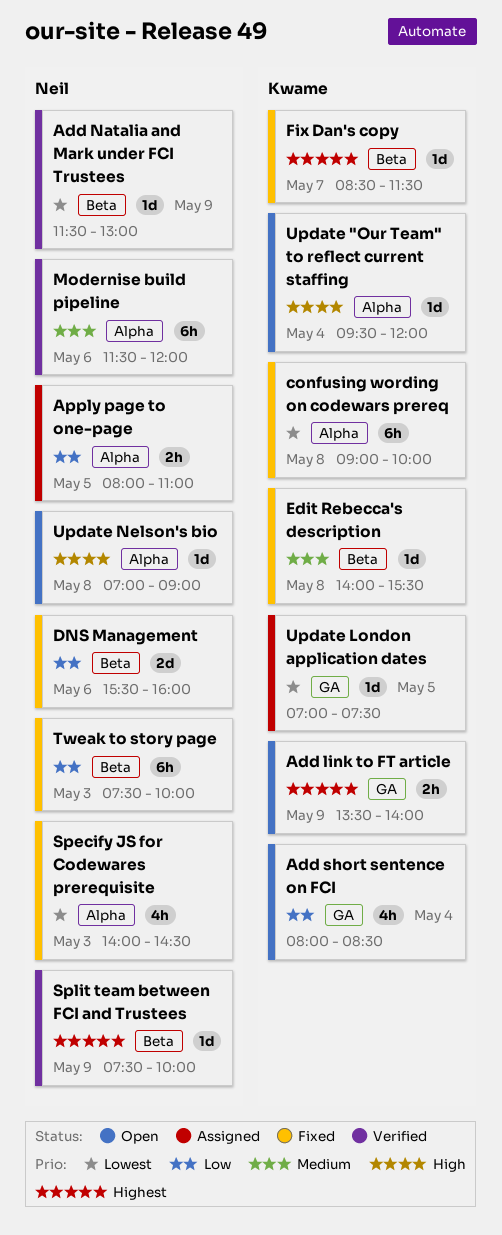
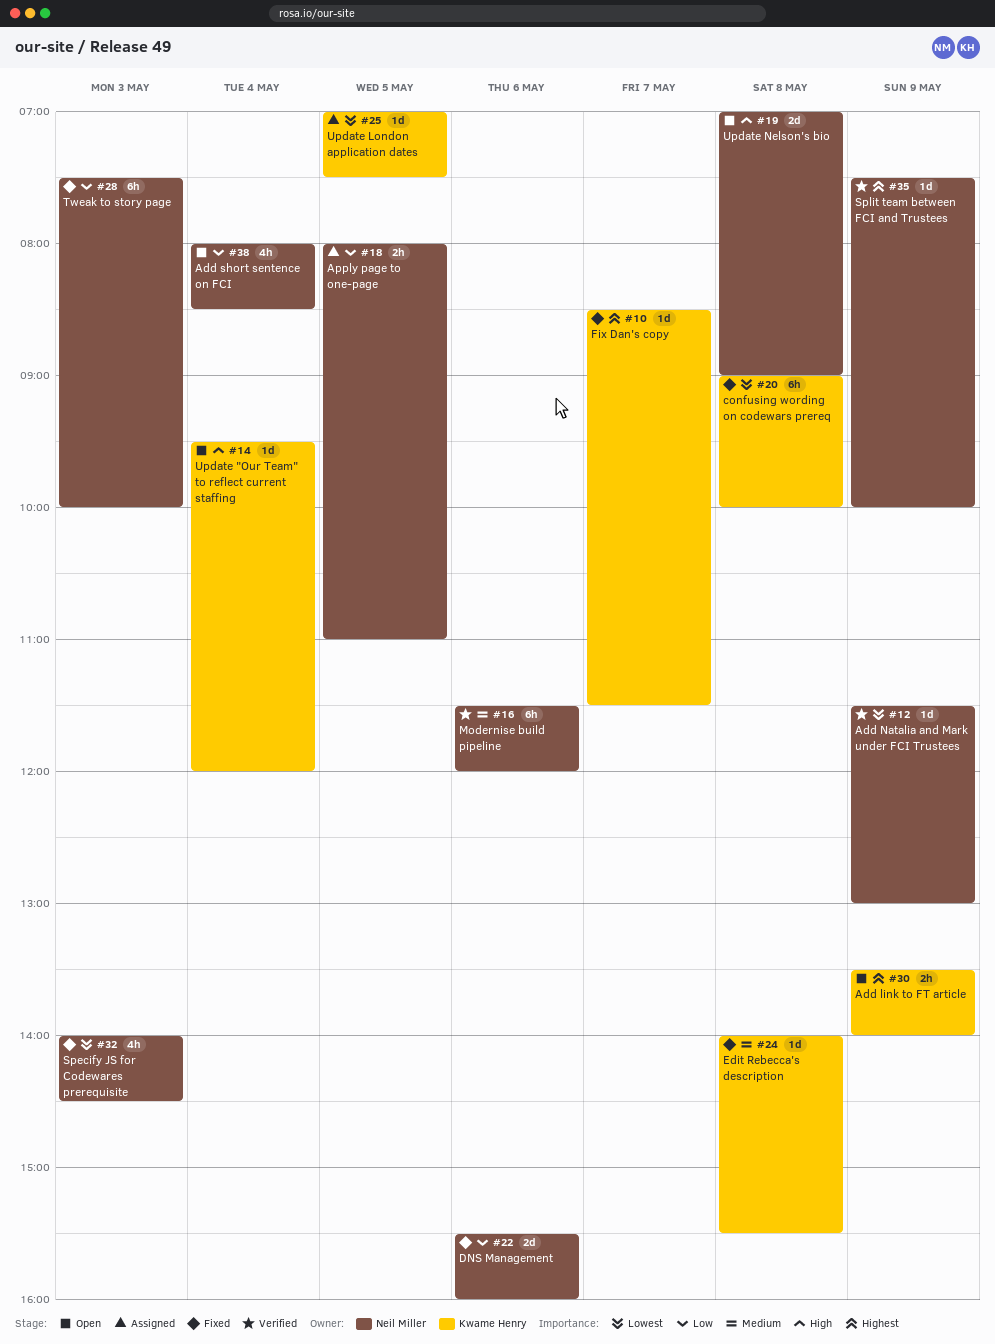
Add short sentence on FCI, owner: Kwame Henry -> Neil Miller
Update Nelson's bio, estimate: 1d -> 2d

